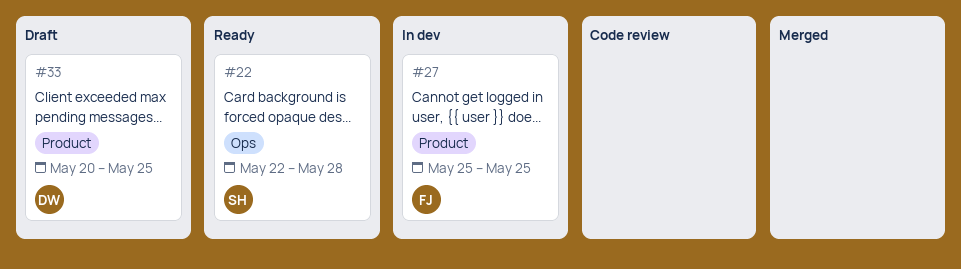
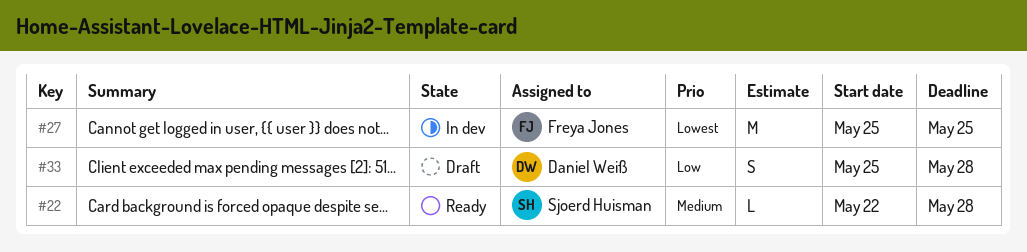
#33, start: May 20 -> May 25
#33, due: May 25 -> May 28

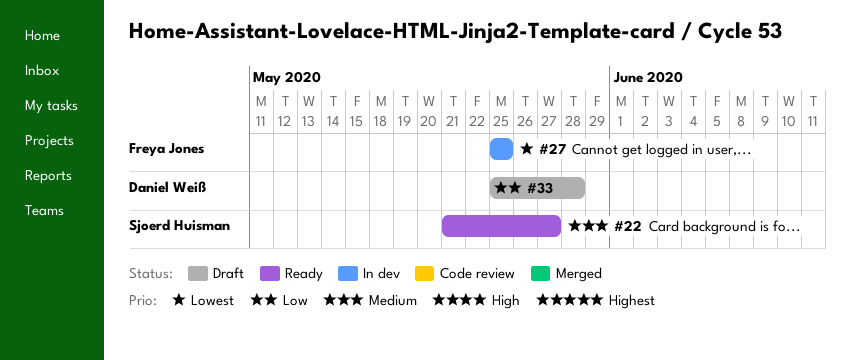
#22, start: May 22 -> May 21
#22, due: May 28 -> May 27

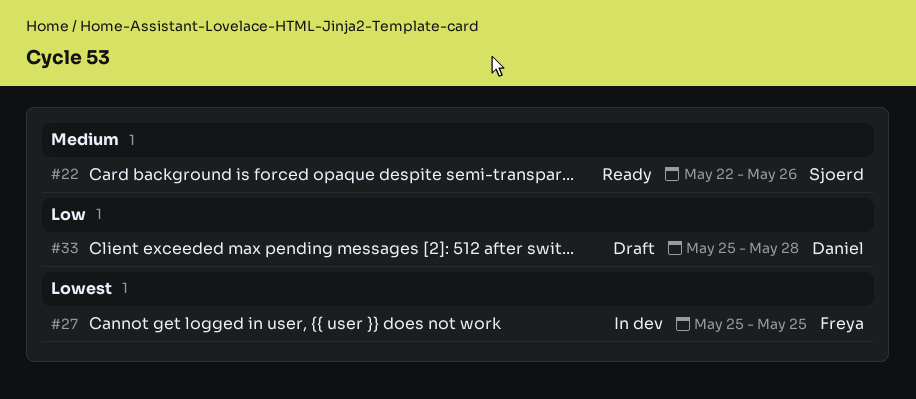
#22, start: May 21 -> May 22
#22, due: May 27 -> May 26

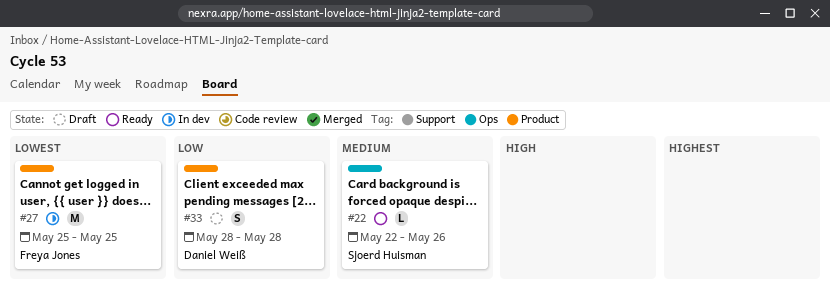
#33, start: May 25 -> May 28

